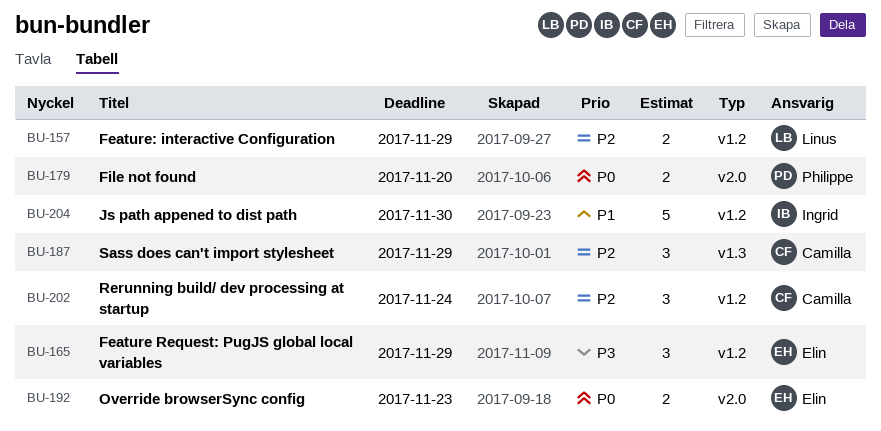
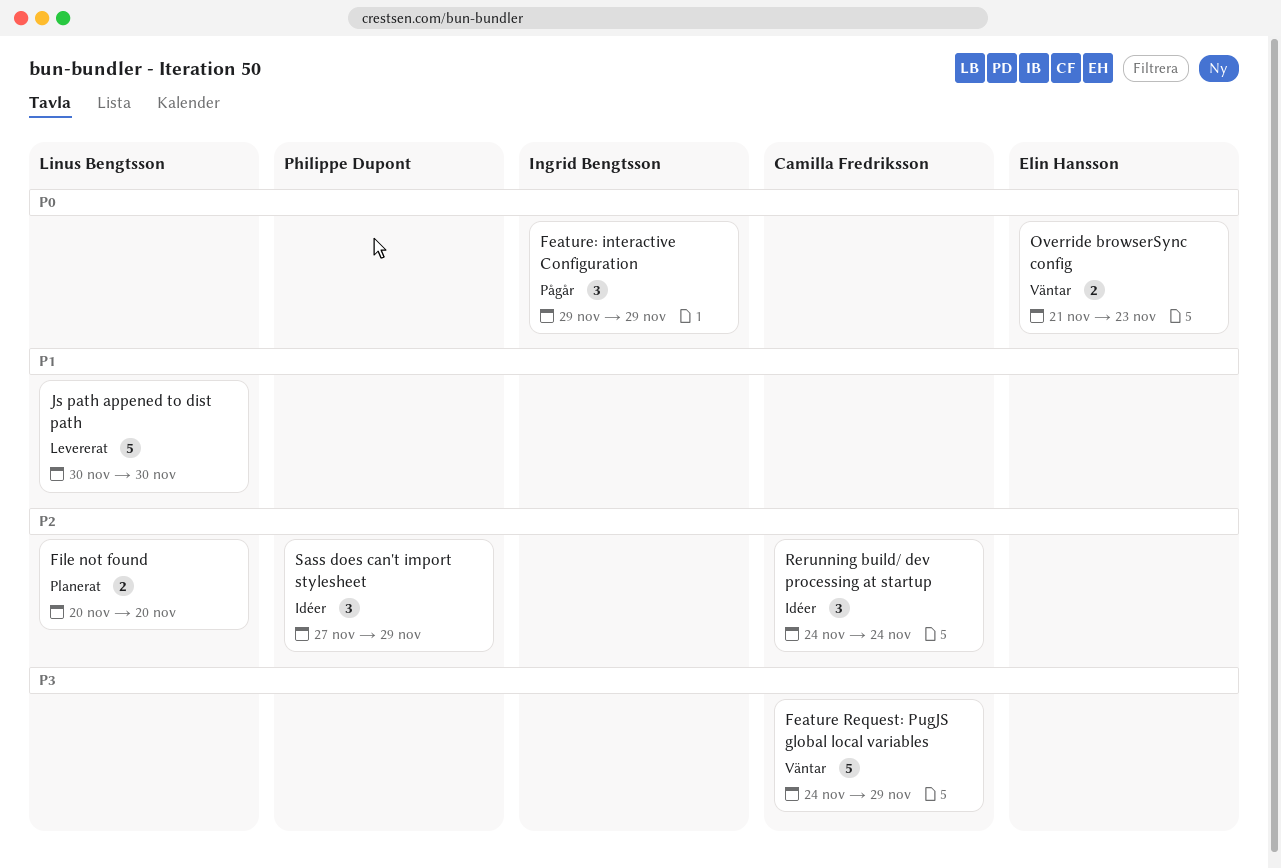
Feature Request: PugJS global local variables, owner: Elin Hansson -> Camilla Fredriksson
Feature Request: PugJS global local variables, estimate: 3 -> 5
Feature: interactive Configuration, owner: Linus Bengtsson -> Ingrid Bengtsson
Feature: interactive Configuration, priority: P2 -> P0
Feature: interactive Configuration, estimate: 2 -> 3
File not found, owner: Philippe Dupont -> Linus Bengtsson
File not found, priority: P0 -> P2
Js path appened to dist path, owner: Ingrid Bengtsson -> Linus Bengtsson
Sass does can't import stylesheet, owner: Camilla Fredriksson -> Philippe Dupont

